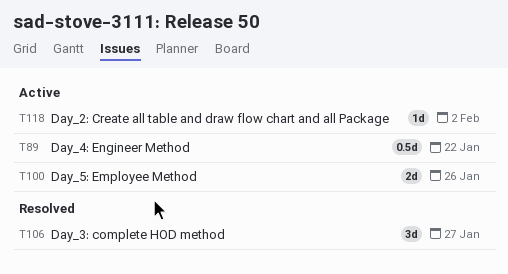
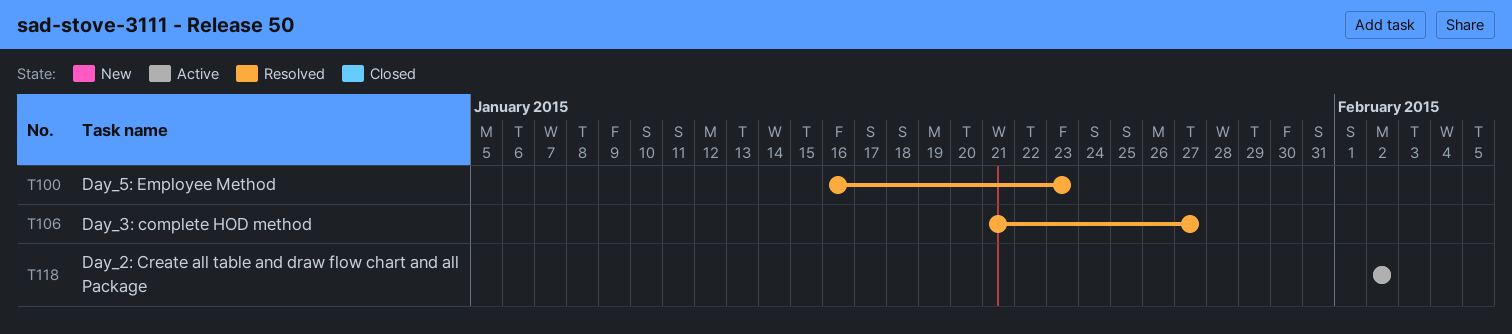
T89: present -> none
T100, status: Active -> Resolved
T100, due: Jan 26 -> Jan 23

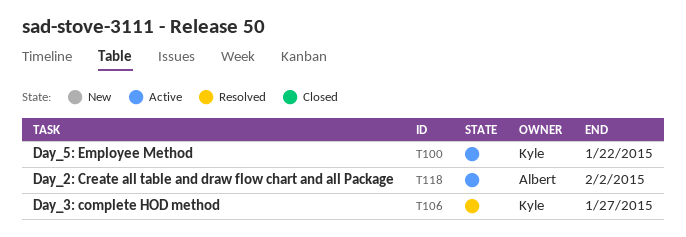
T100, status: Resolved -> Active
T100, due: Jan 23 -> Jan 22

